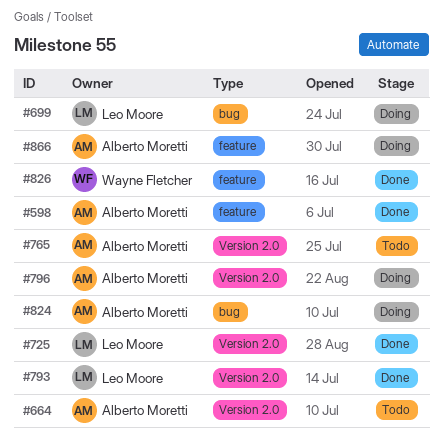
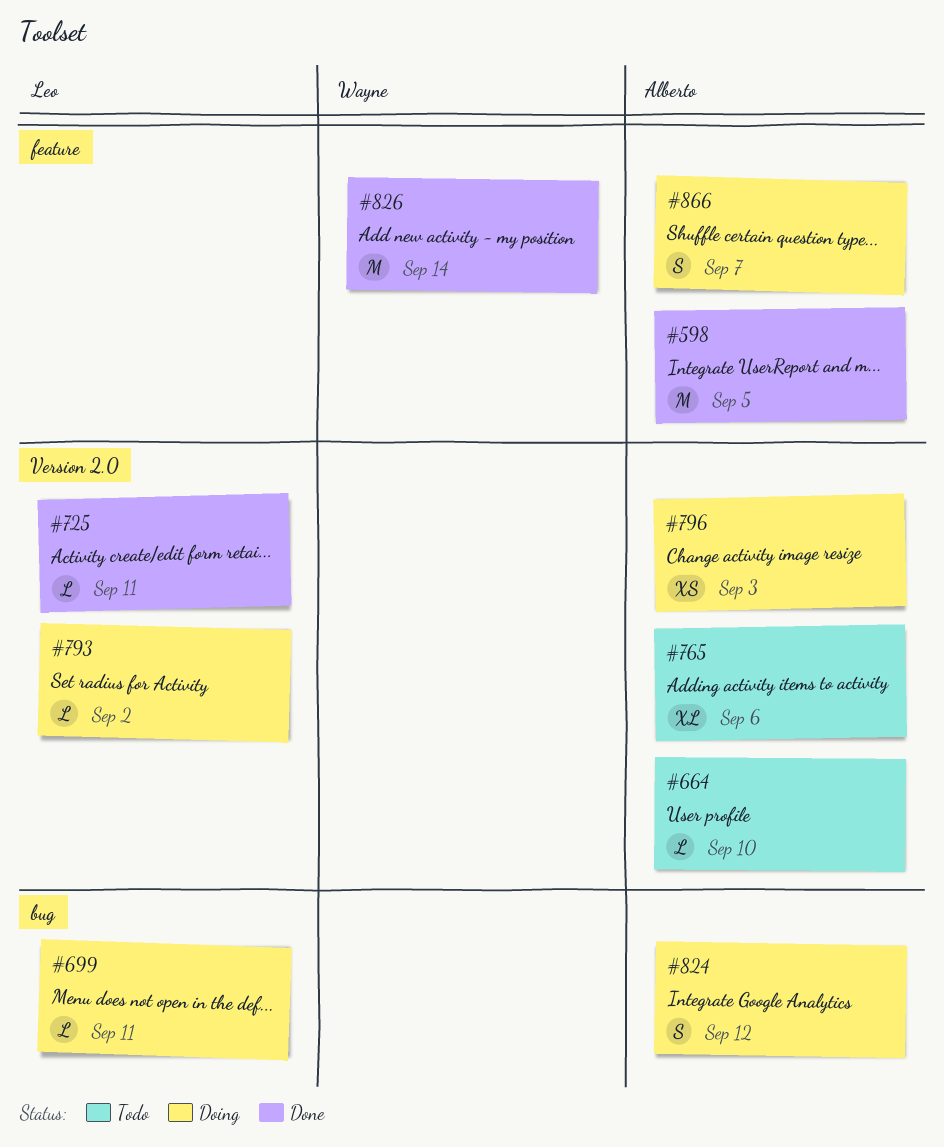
#793, status: Done -> Doing

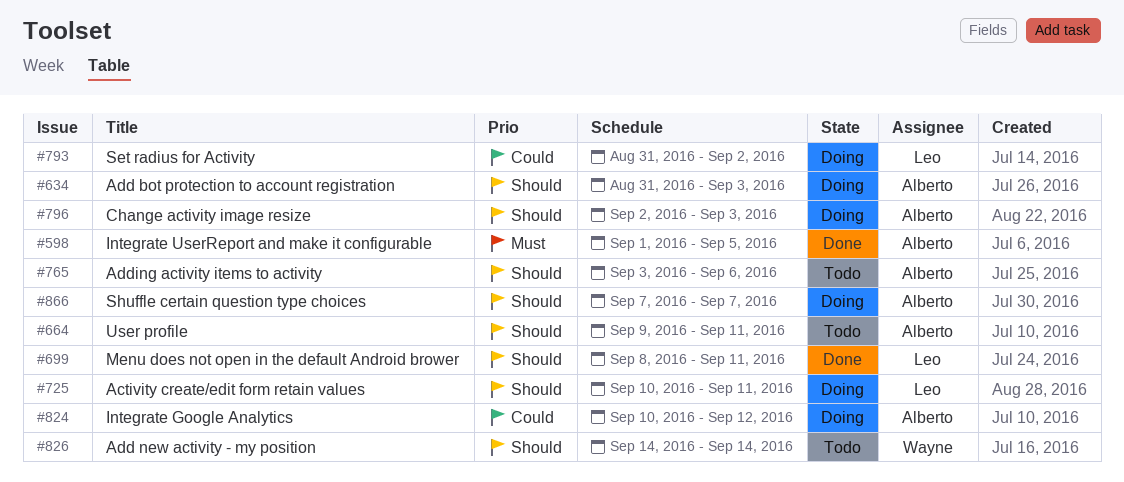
#634: none -> present
#664, due: Sep 10 -> Sep 11
#699, status: Doing -> Done
#725, status: Done -> Doing
#826, status: Done -> Todo

